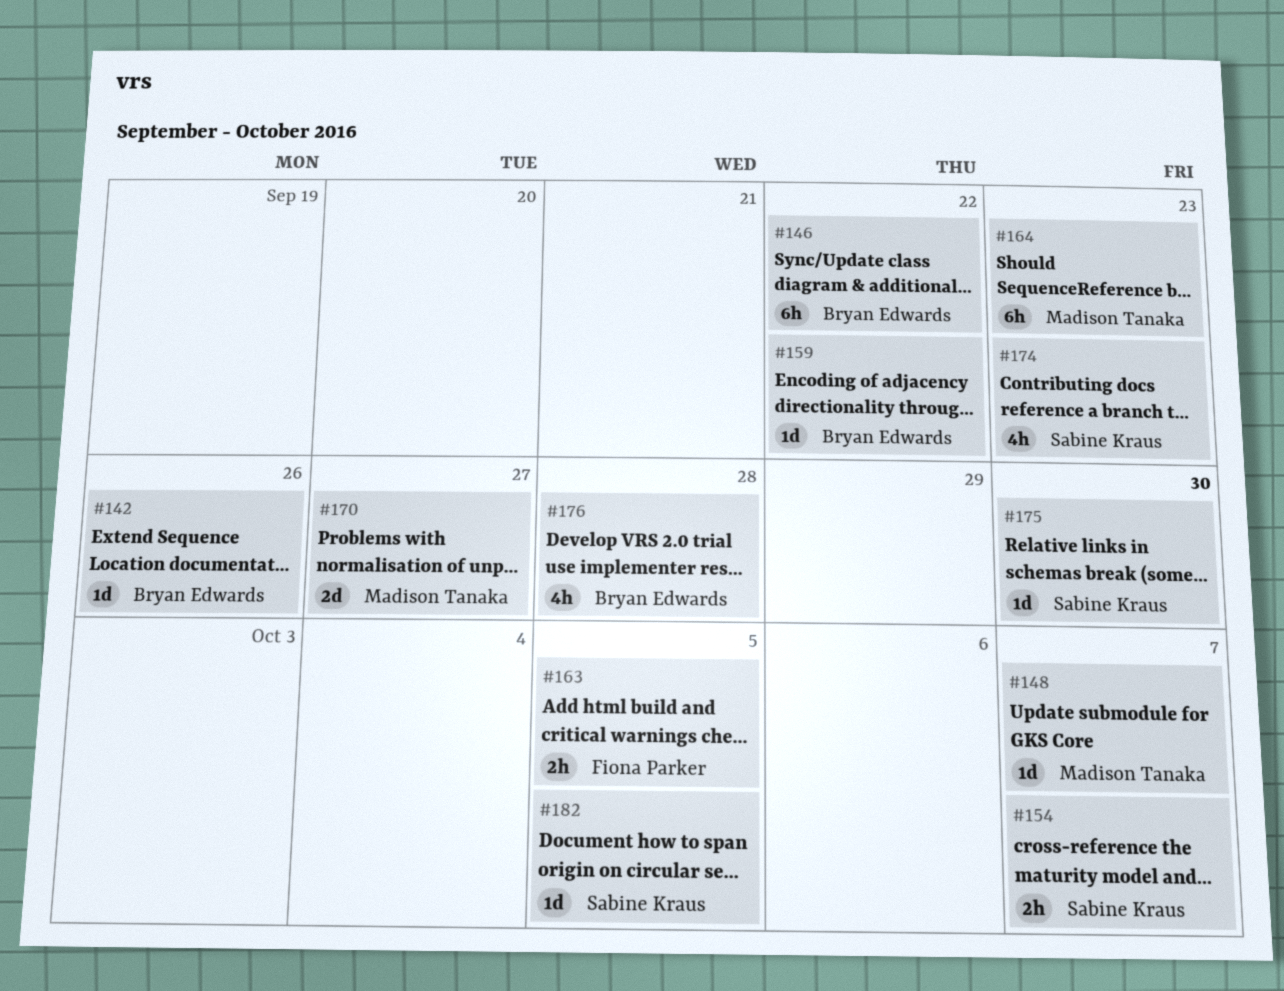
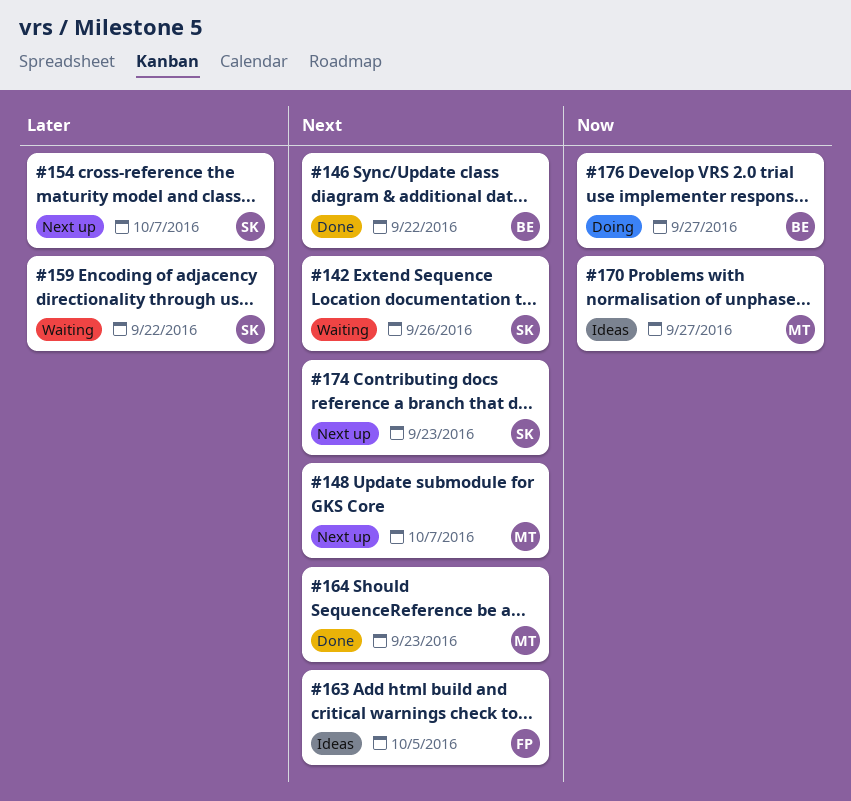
#142, owner: Bryan Edwards -> Sabine Kraus
#159, owner: Bryan Edwards -> Sabine Kraus
#175: present -> none
#176, due: Sep 28 -> Sep 27
#182: present -> none

